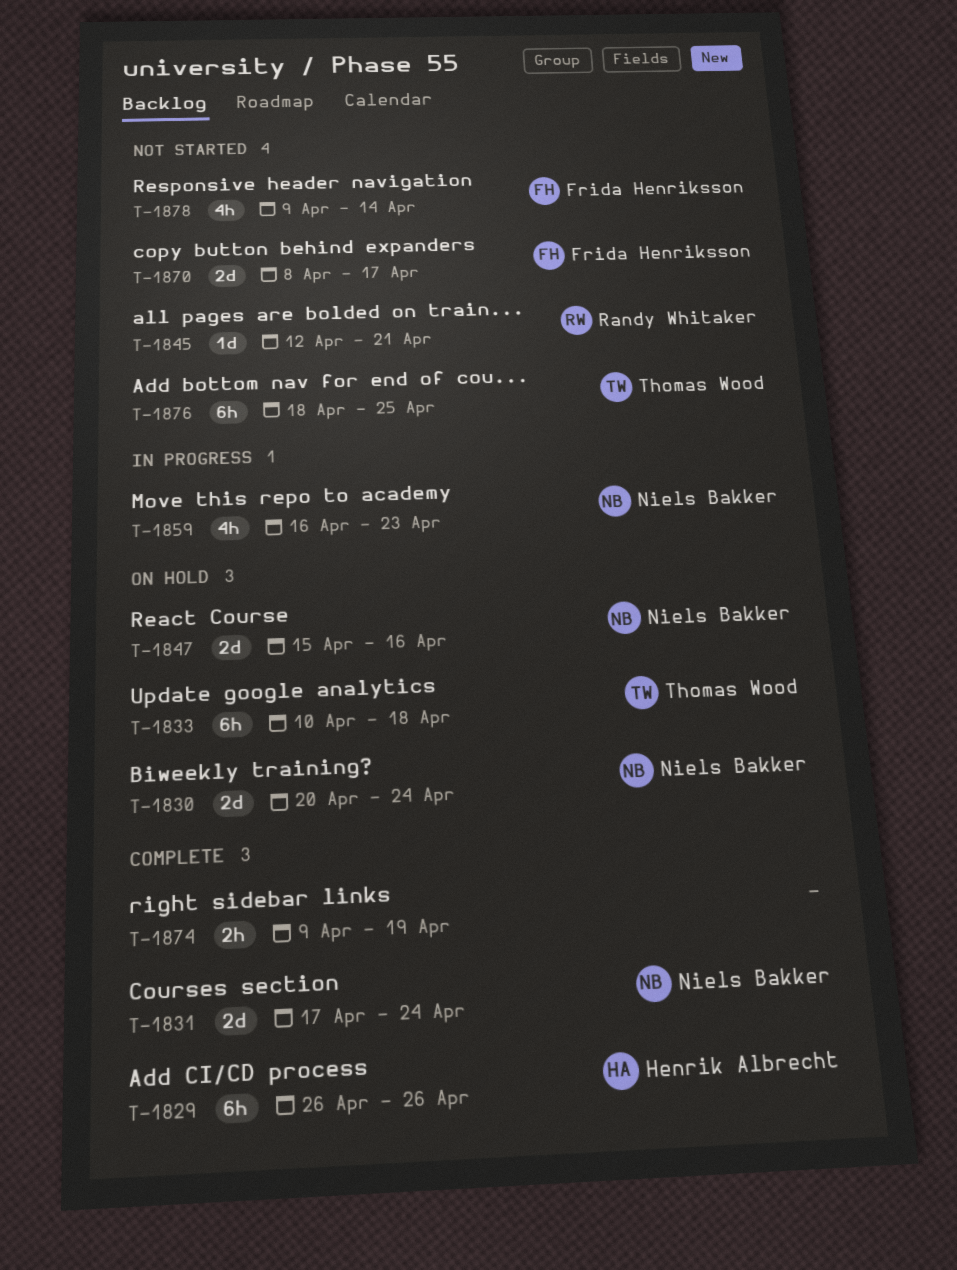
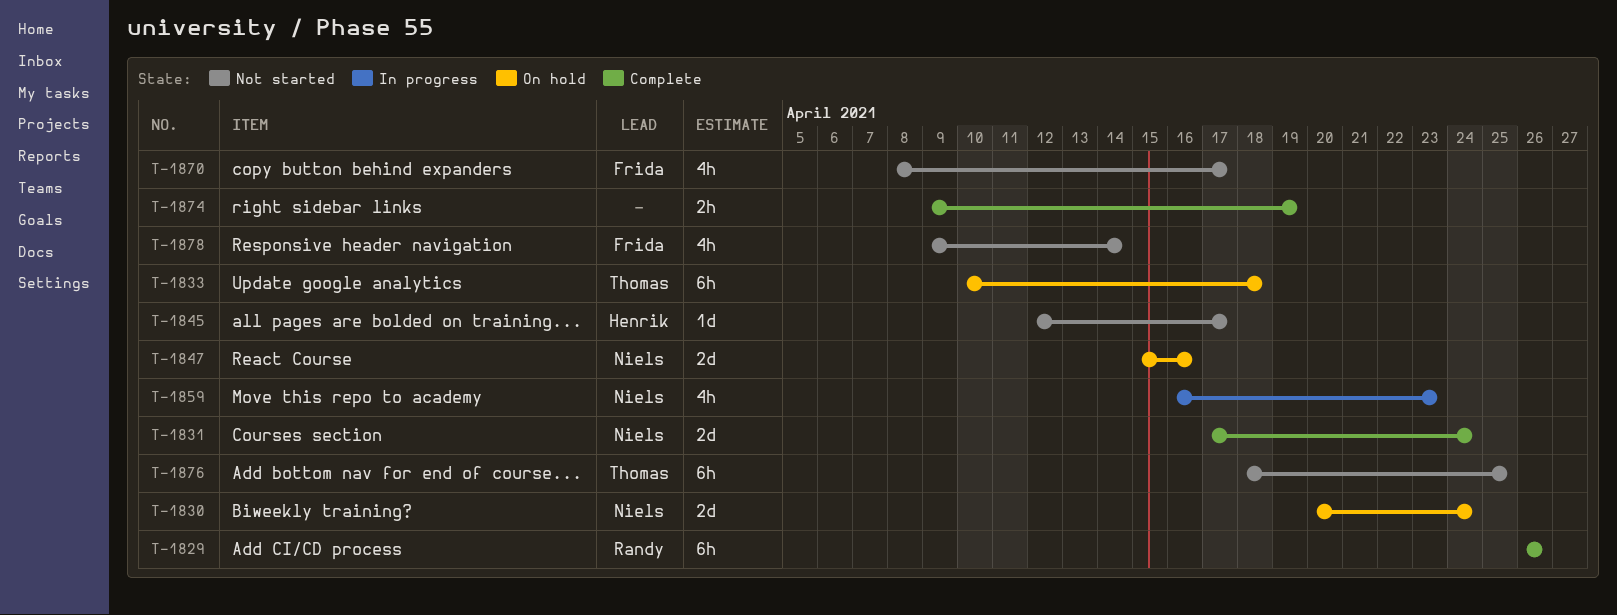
T-1829, owner: Henrik Albrecht -> Randy Whitaker
T-1845, owner: Randy Whitaker -> Henrik Albrecht
T-1845, due: Apr 21 -> Apr 17
T-1870, estimate: 2d -> 4h

